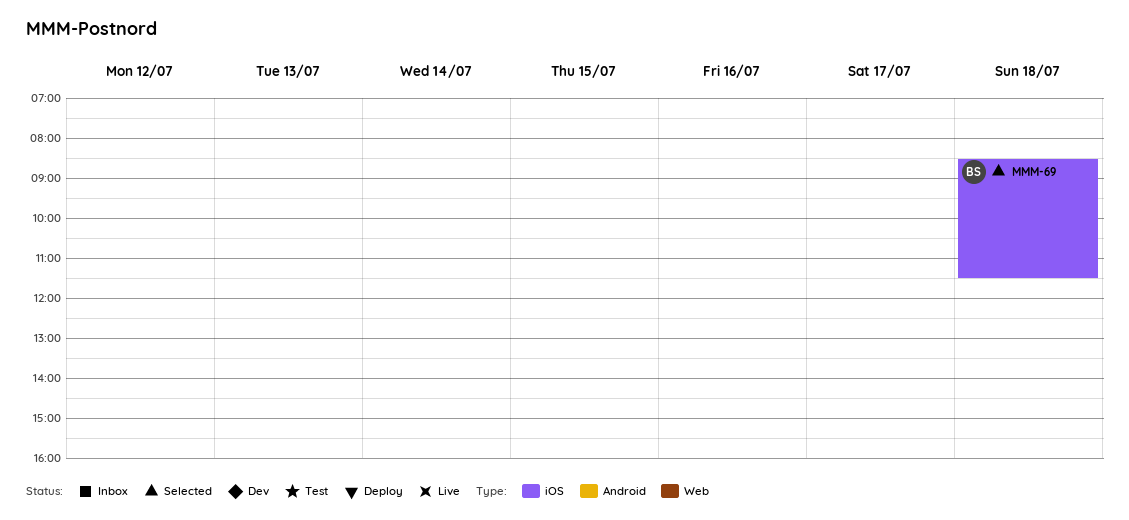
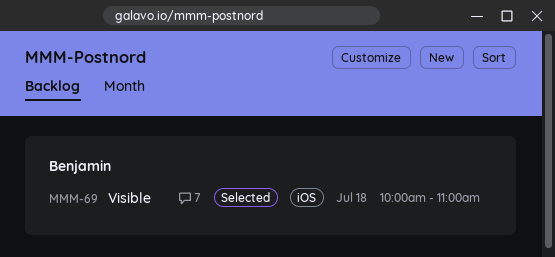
MMM-69, begins: 08:30 -> 10:00
MMM-69, ends: 11:30 -> 11:00

